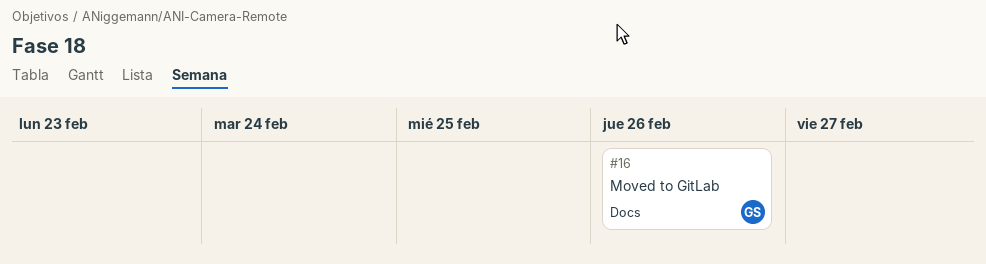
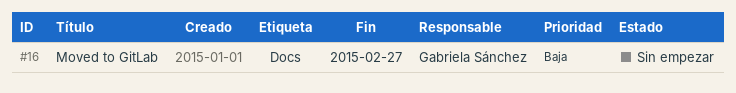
#16, due: Feb 26 -> Feb 27

